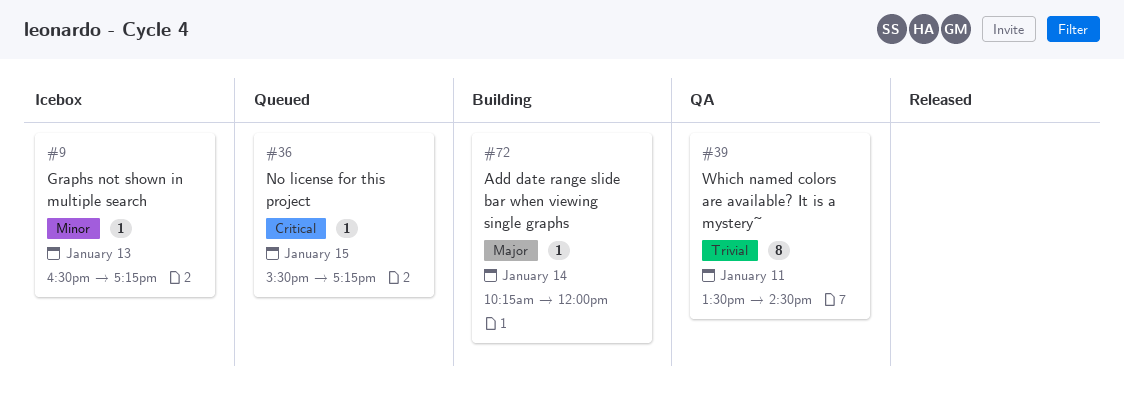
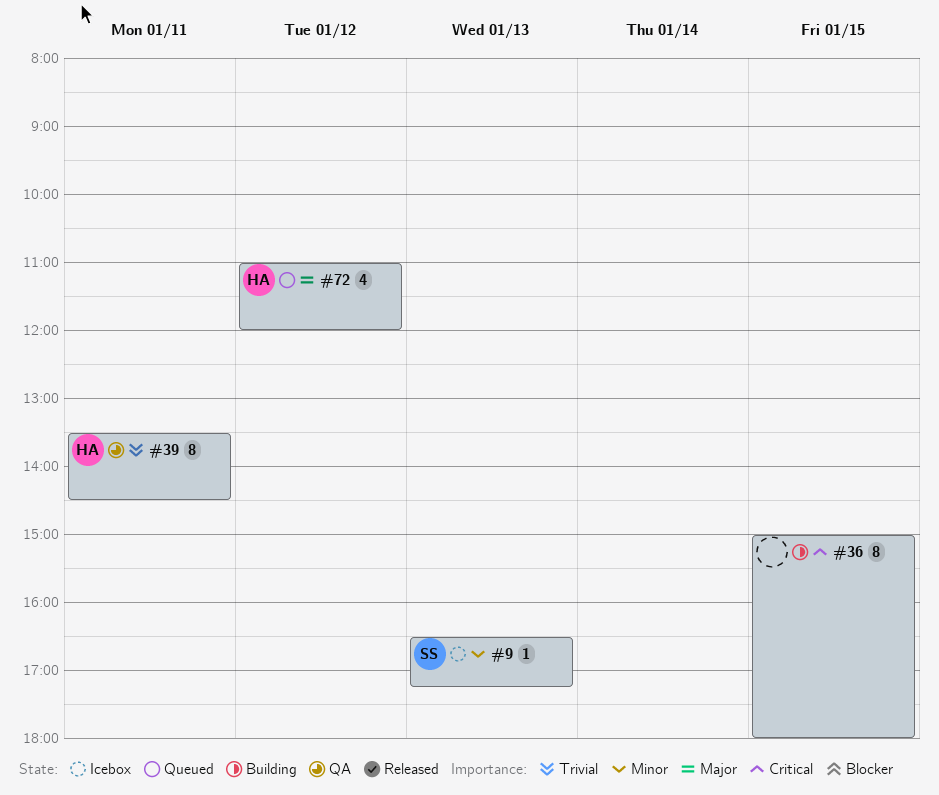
#36, status: Queued -> Building
#36, estimate: 1 -> 8
#36, begins: 15:30 -> 15:00
#36, ends: 17:15 -> 18:00
#72, status: Building -> Queued
#72, estimate: 1 -> 4
#72, day: Jan 14 -> Jan 12
#72, begins: 10:15 -> 11:00

